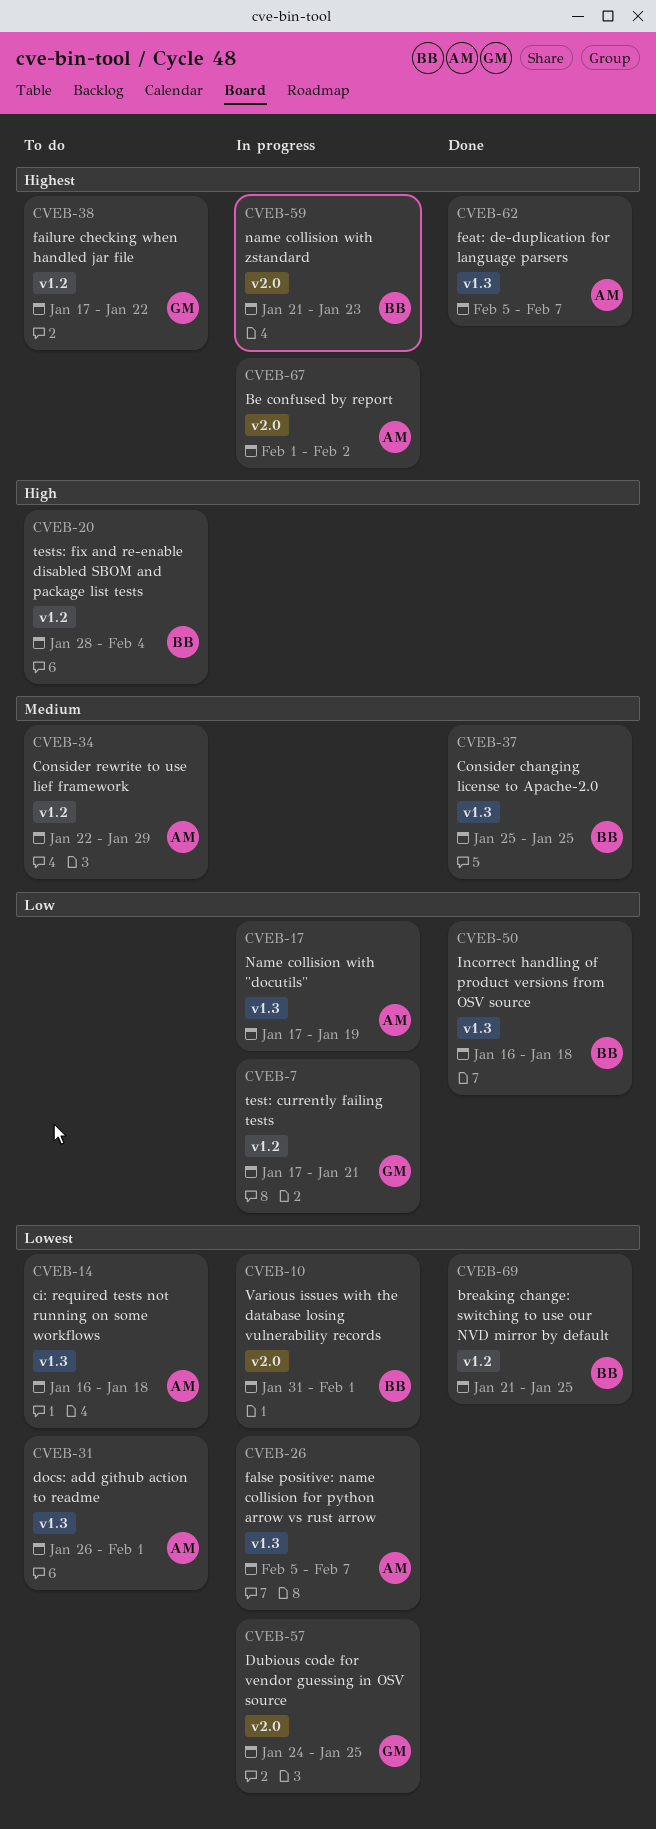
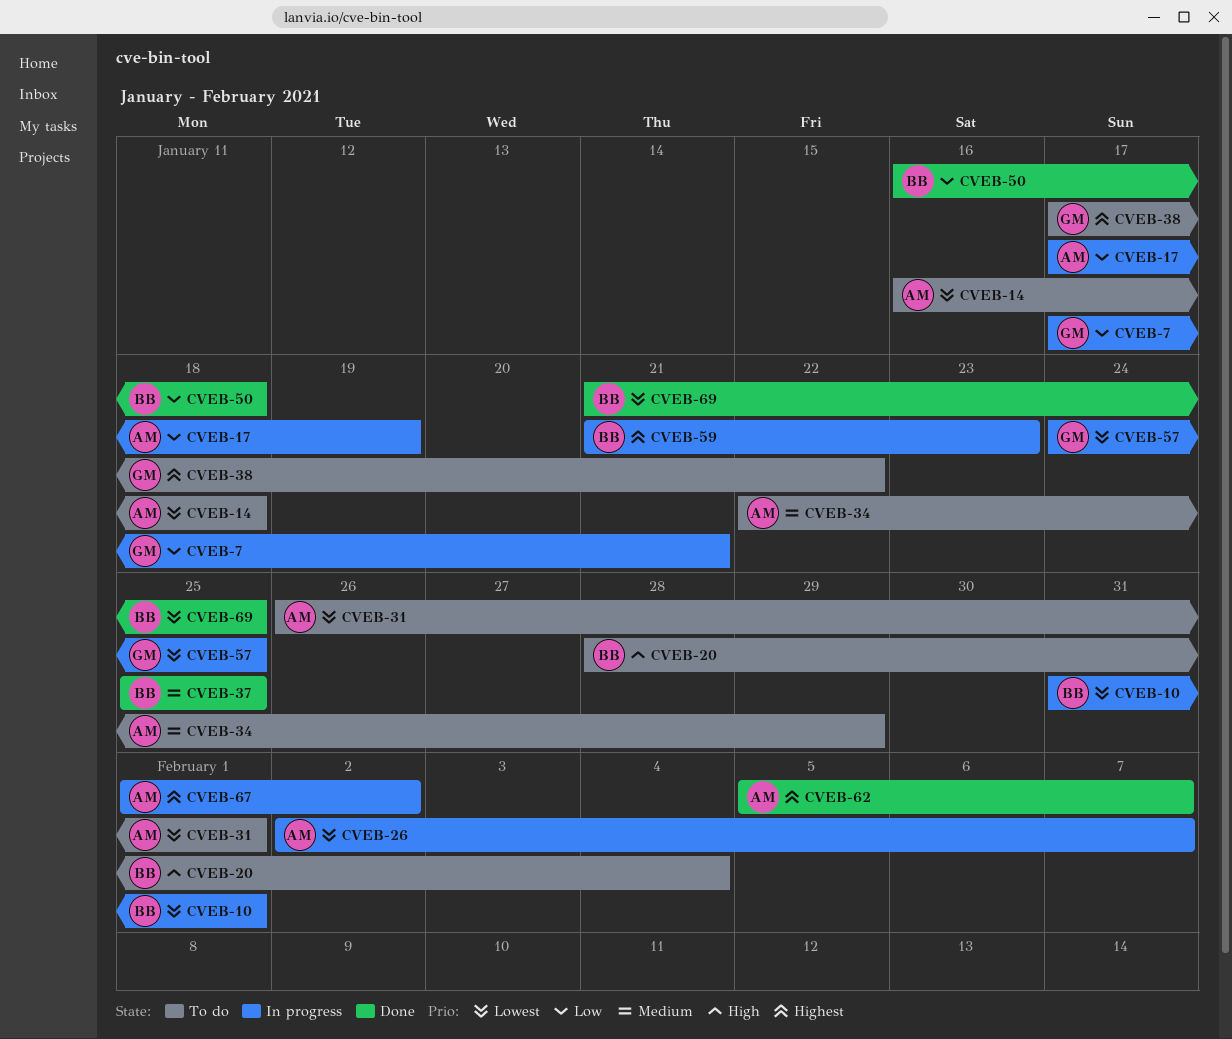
CVEB-26, start: Feb 5 -> Feb 2

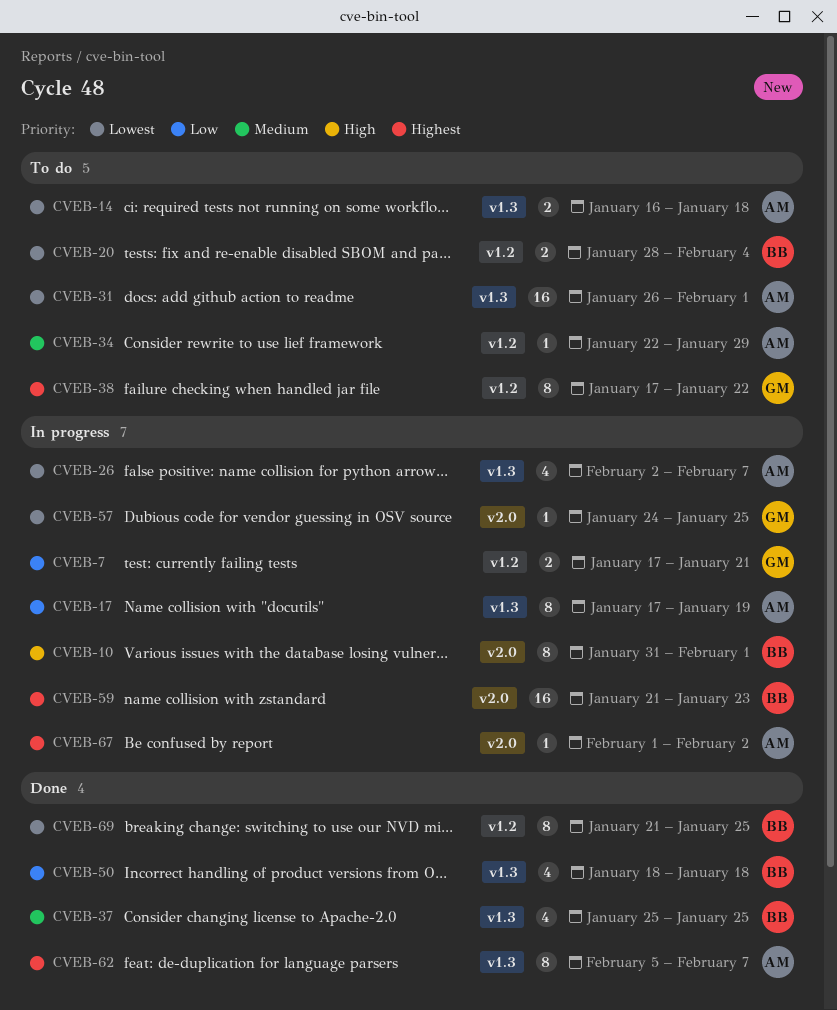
CVEB-10, priority: Lowest -> High
CVEB-20, priority: High -> Lowest
CVEB-50, start: Jan 16 -> Jan 18

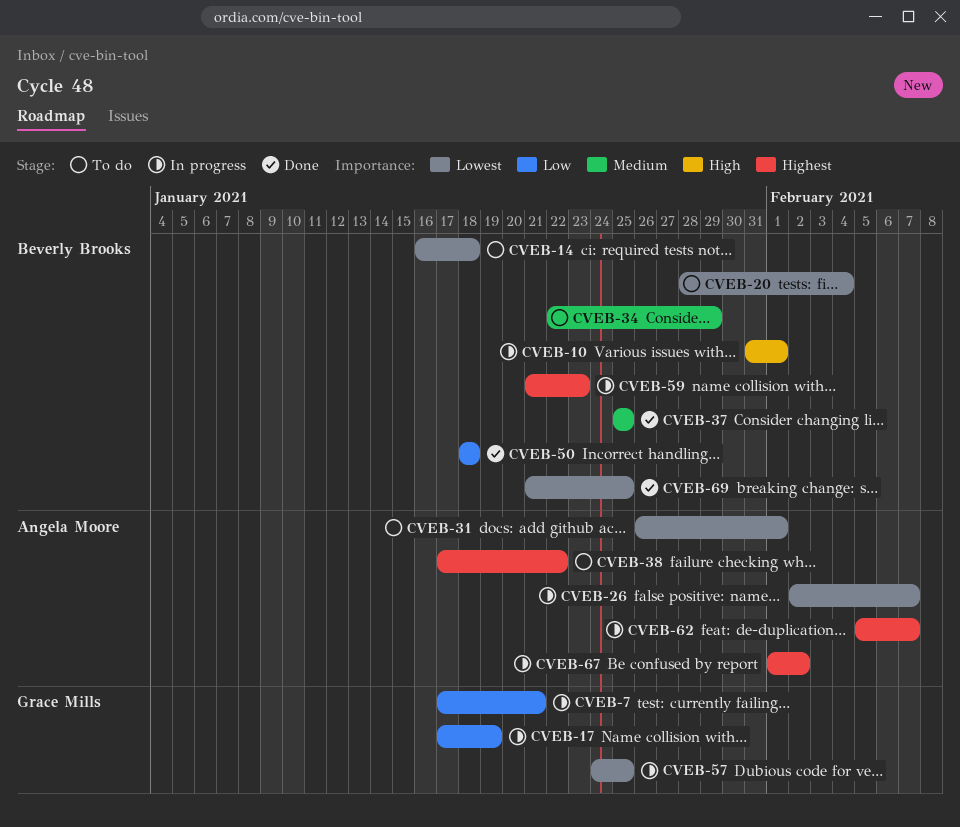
CVEB-14, owner: Angela Moore -> Beverly Brooks
CVEB-17, owner: Angela Moore -> Grace Mills
CVEB-34, owner: Angela Moore -> Beverly Brooks
CVEB-38, owner: Grace Mills -> Angela Moore
CVEB-62, status: Done -> In progress

